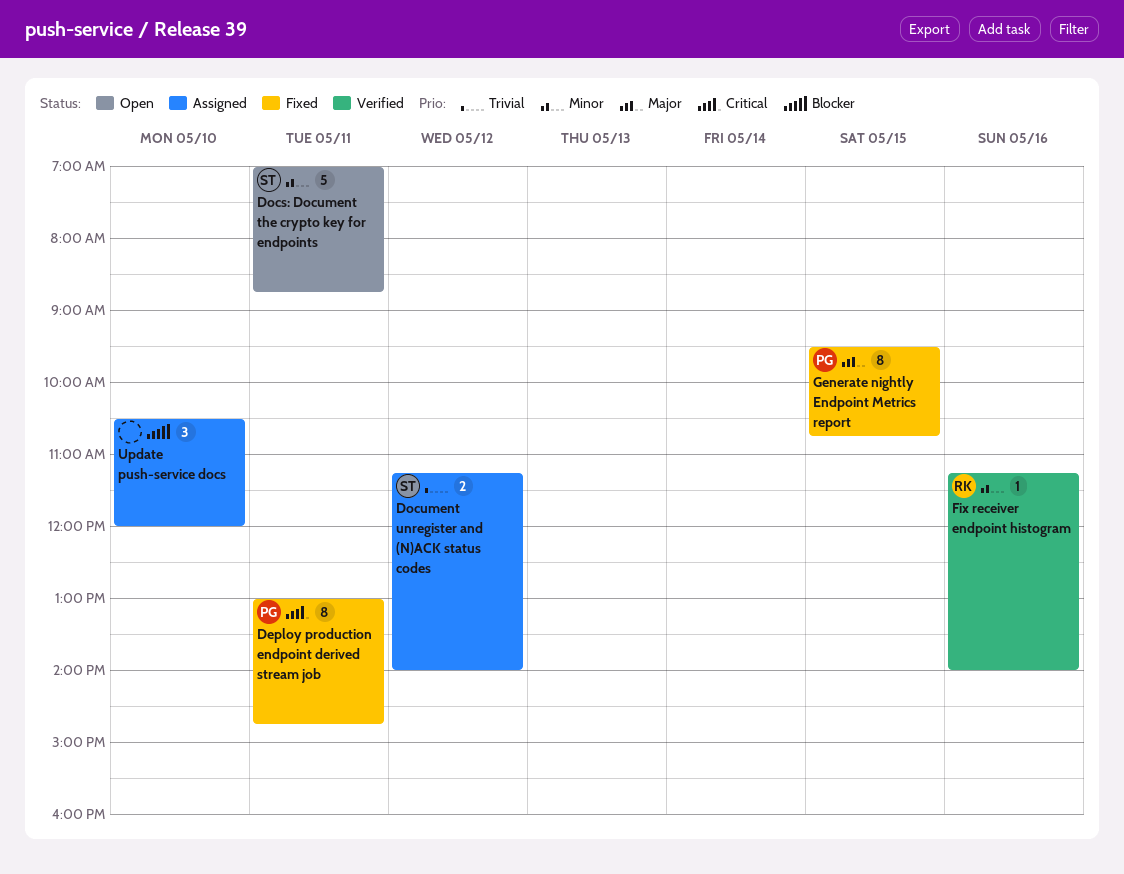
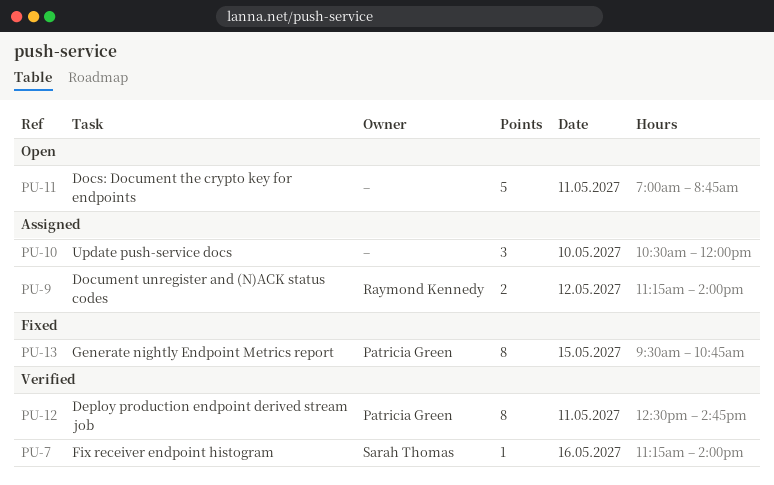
Deploy production endpoint derived stream job, status: Fixed -> Verified
Deploy production endpoint derived stream job, begins: 13:00 -> 12:30
Docs: Document the crypto key for endpoints, owner: Sarah Thomas -> none
Document unregister and (N)ACK status codes, owner: Sarah Thomas -> Raymond Kennedy
Fix receiver endpoint histogram, owner: Raymond Kennedy -> Sarah Thomas

